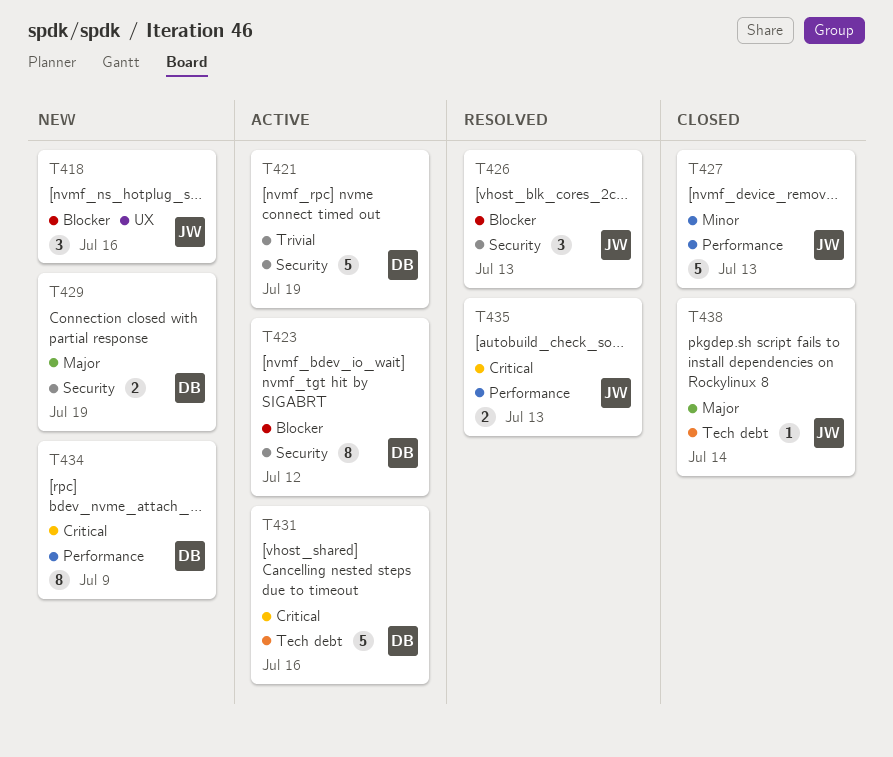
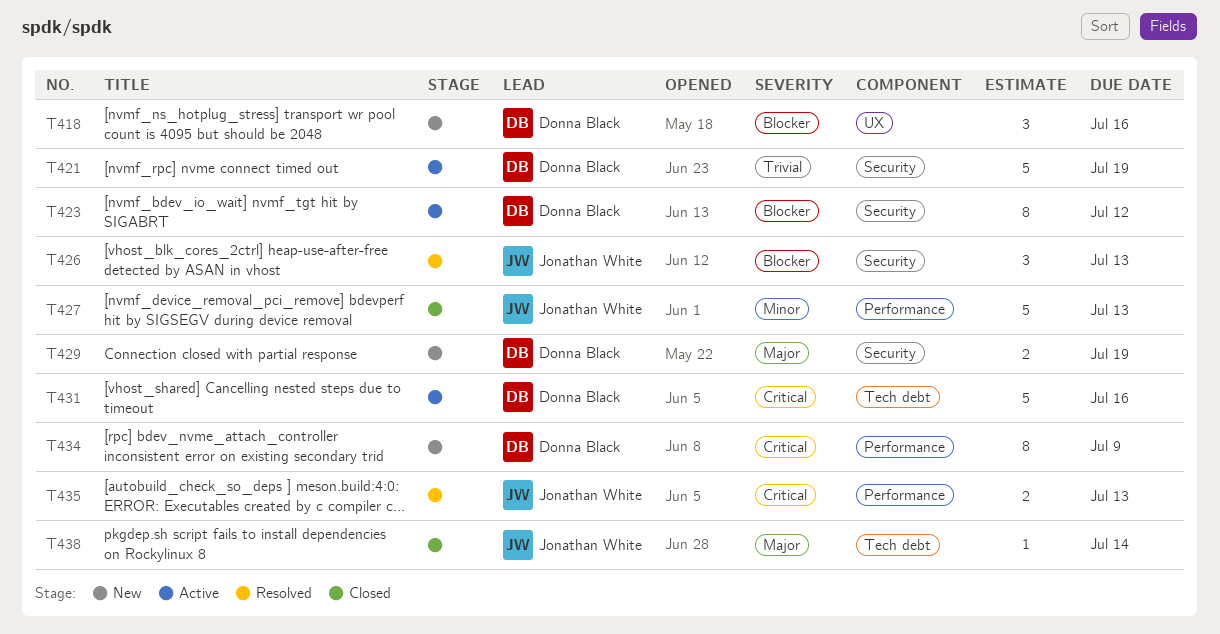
T418, owner: Jonathan White -> Donna Black

